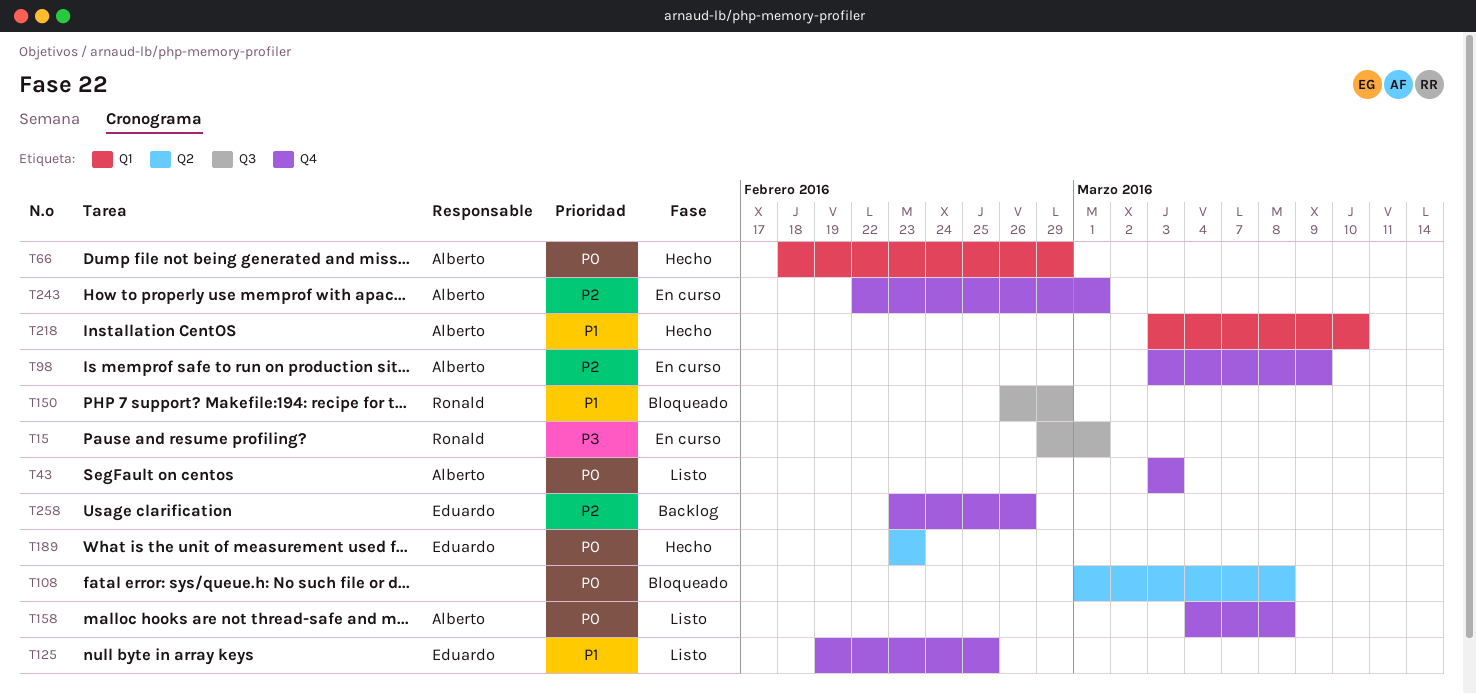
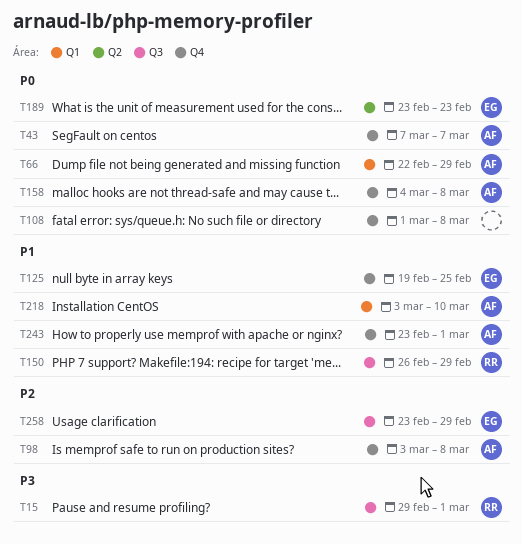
T43, start: Mar 3 -> Mar 7
T43, due: Mar 3 -> Mar 7
T66, start: Feb 18 -> Feb 22
T98, due: Mar 9 -> Mar 8
T108, label: Q2 -> Q4
T243, priority: P2 -> P1
T243, start: Feb 22 -> Feb 23
T258, label: Q4 -> Q3
T258, due: Feb 26 -> Feb 29

